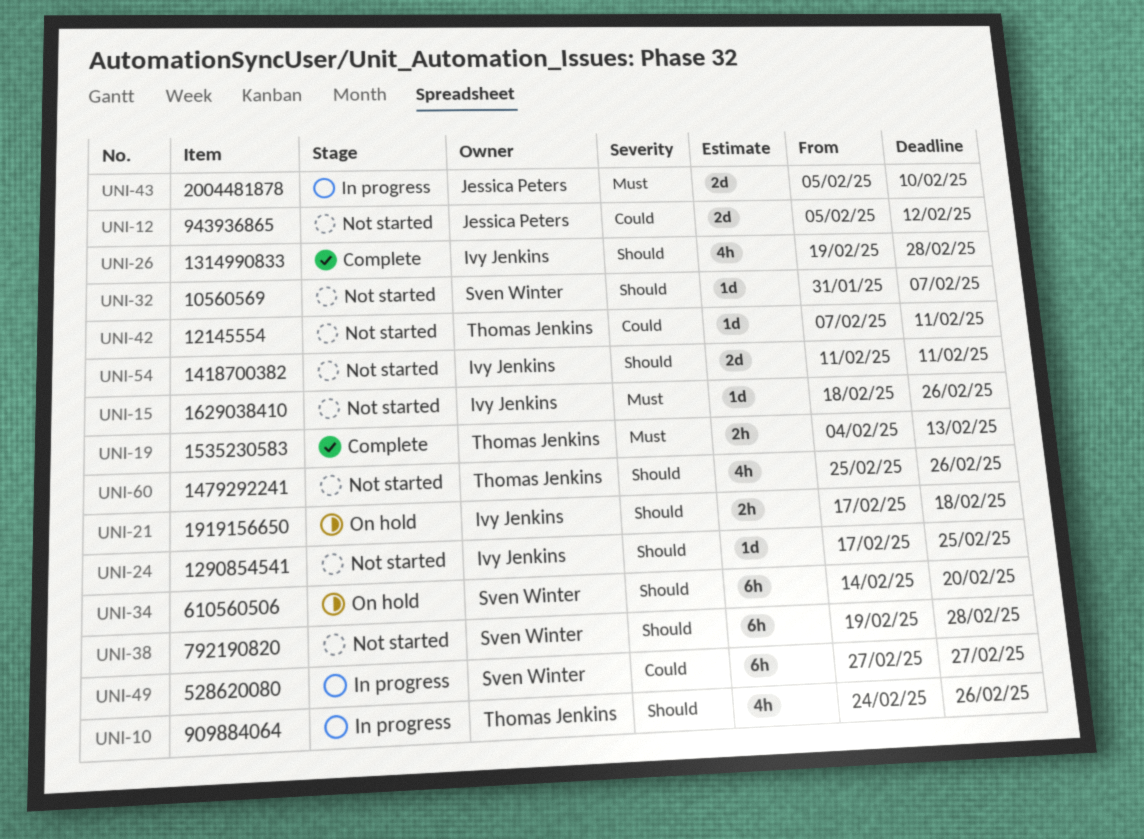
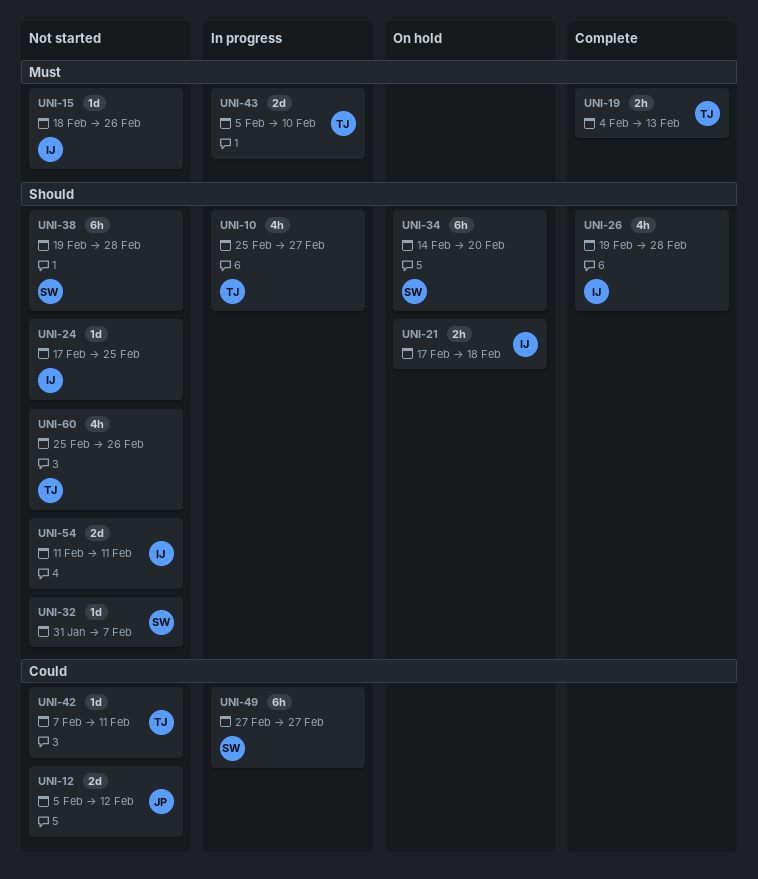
UNI-10, start: Feb 24 -> Feb 25
UNI-10, due: Feb 26 -> Feb 27
UNI-43, owner: Jessica Peters -> Thomas Jenkins

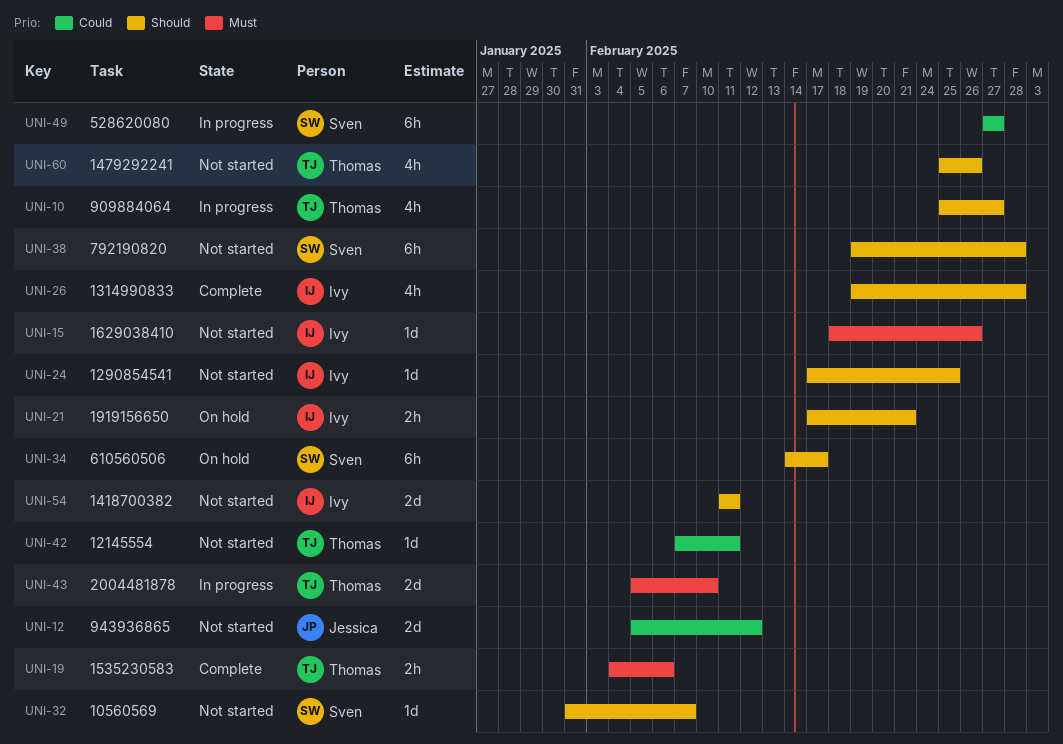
UNI-19, due: Feb 13 -> Feb 6
UNI-21, due: Feb 18 -> Feb 21
UNI-34, due: Feb 20 -> Feb 17

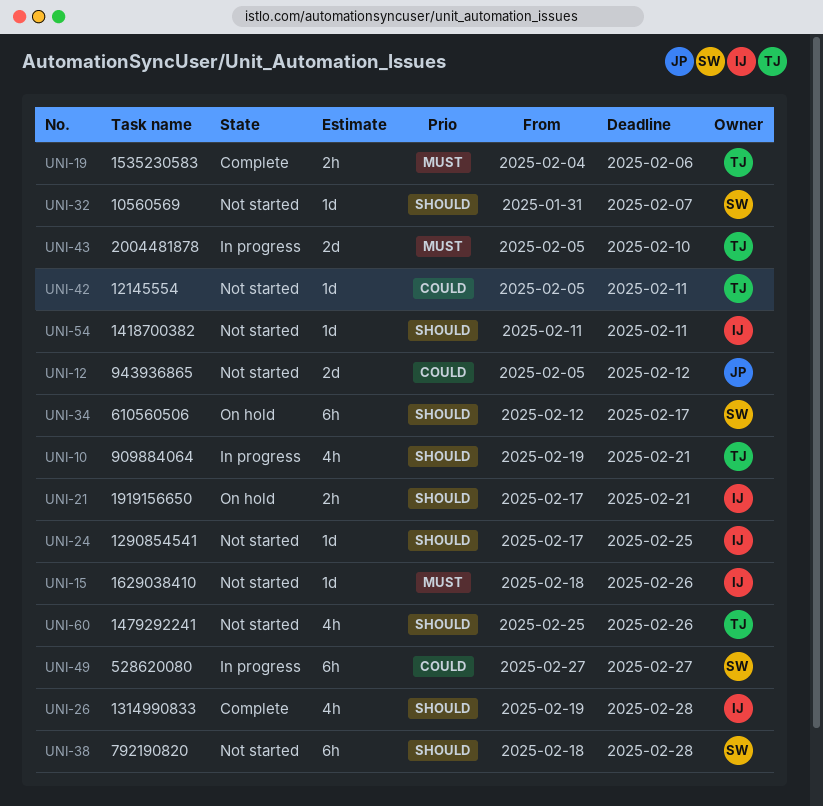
UNI-10, start: Feb 25 -> Feb 19
UNI-10, due: Feb 27 -> Feb 21
UNI-34, start: Feb 14 -> Feb 12
UNI-38, start: Feb 19 -> Feb 18
UNI-42, start: Feb 7 -> Feb 5
UNI-54, estimate: 2d -> 1d

